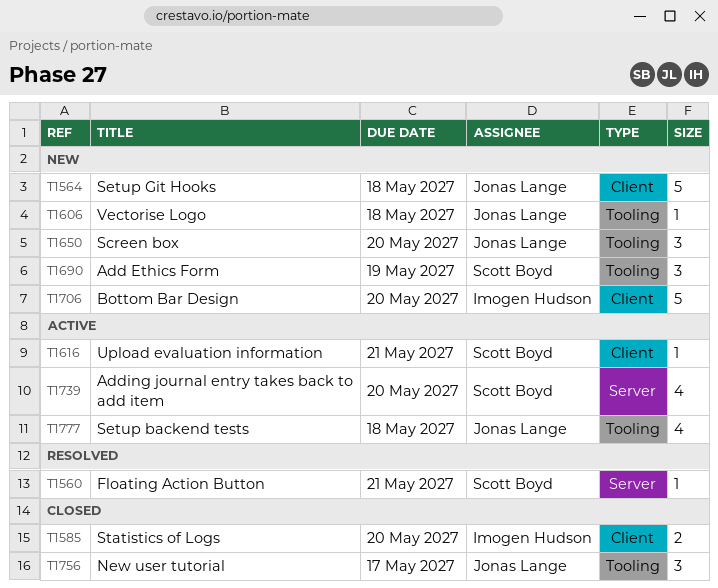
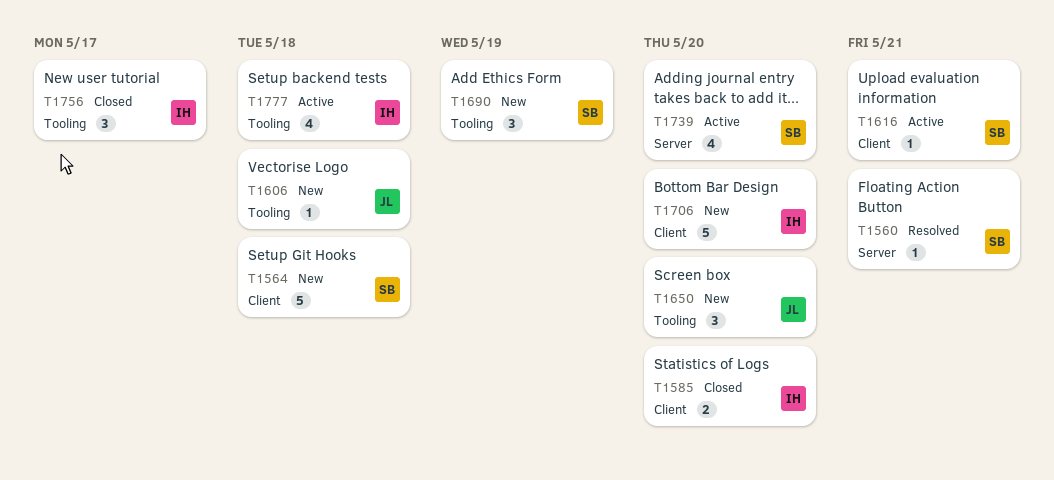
T1564, owner: Jonas Lange -> Scott Boyd
T1756, owner: Jonas Lange -> Imogen Hudson
T1777, owner: Jonas Lange -> Imogen Hudson

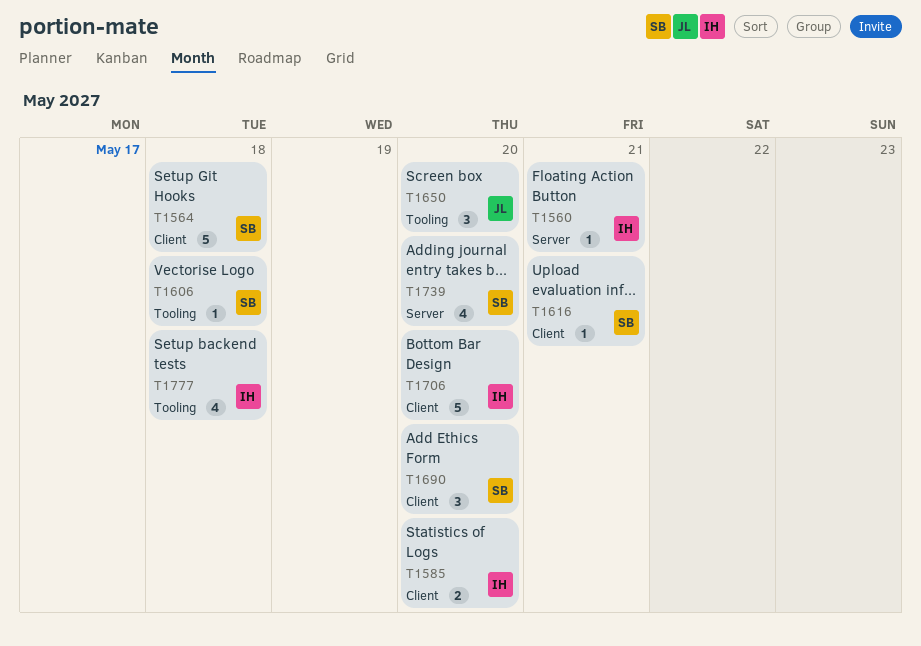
T1560, owner: SB -> IH
T1606, owner: JL -> SB
T1690, label: Tooling -> Client
T1690, due: May 19 -> May 20
T1756: present -> none

